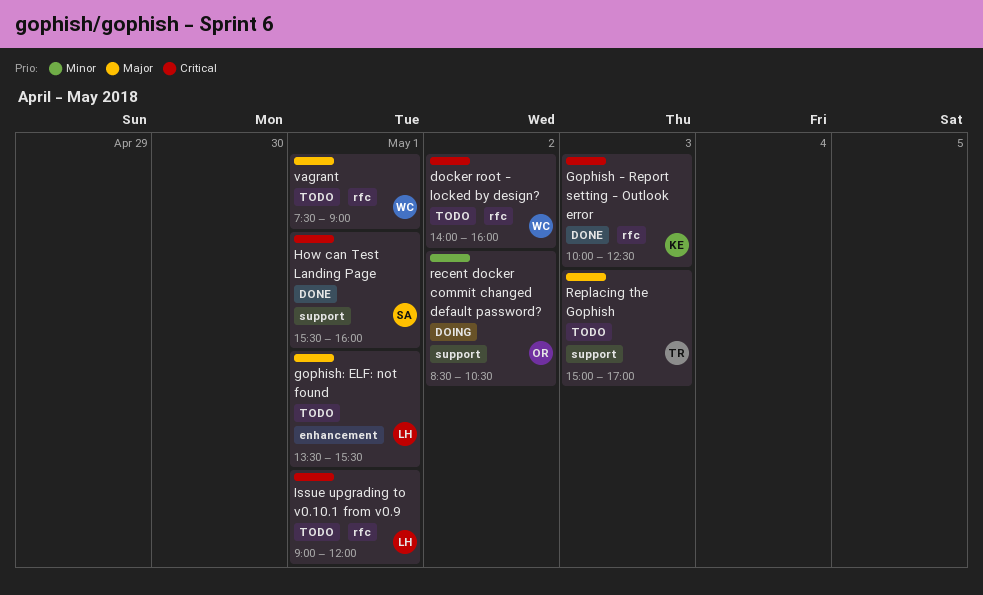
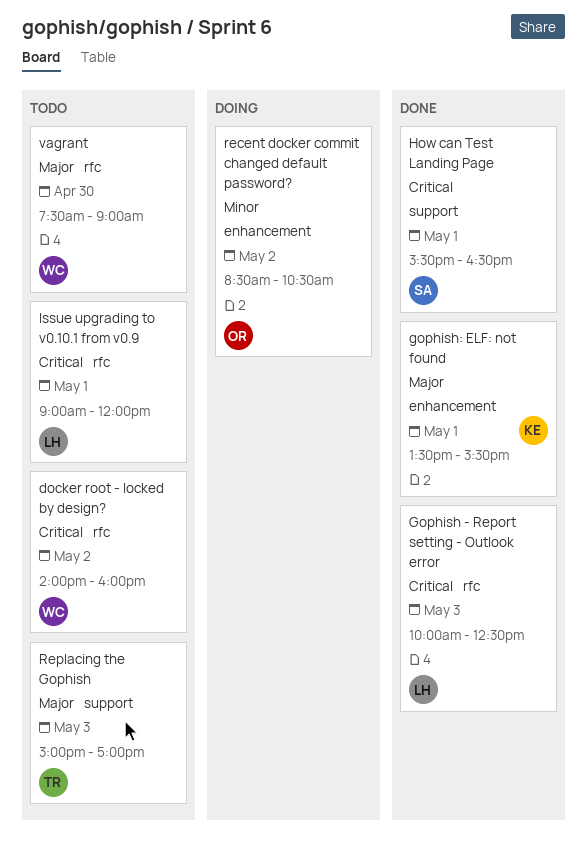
Gophish - Report setting - Outlook error, owner: KE -> LH
gophish: ELF: not found, status: Todo -> Done
gophish: ELF: not found, owner: LH -> KE
How can Test Landing Page, ends: 16:00 -> 16:30
recent docker commit changed default password?, label: support -> enhancement
vagrant, day: May 1 -> Apr 30

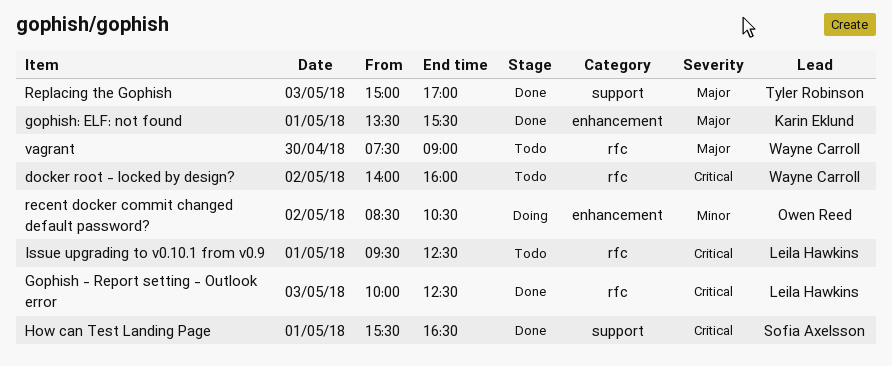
Issue upgrading to v0.10.1 from v0.9, begins: 09:00 -> 09:30
Issue upgrading to v0.10.1 from v0.9, ends: 12:00 -> 12:30
Replacing the Gophish, status: Todo -> Done

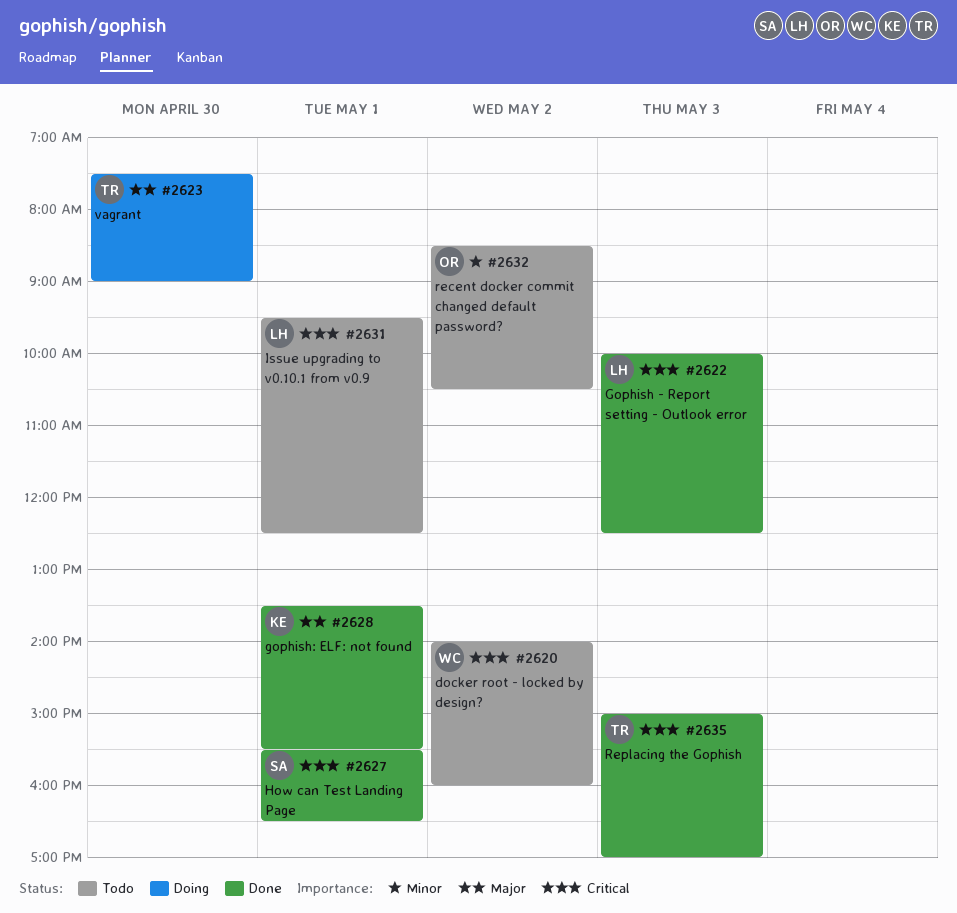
recent docker commit changed default password?, status: Doing -> Todo
Replacing the Gophish, priority: Major -> Critical
vagrant, status: Todo -> Doing
vagrant, owner: Wayne Carroll -> Tyler Robinson

